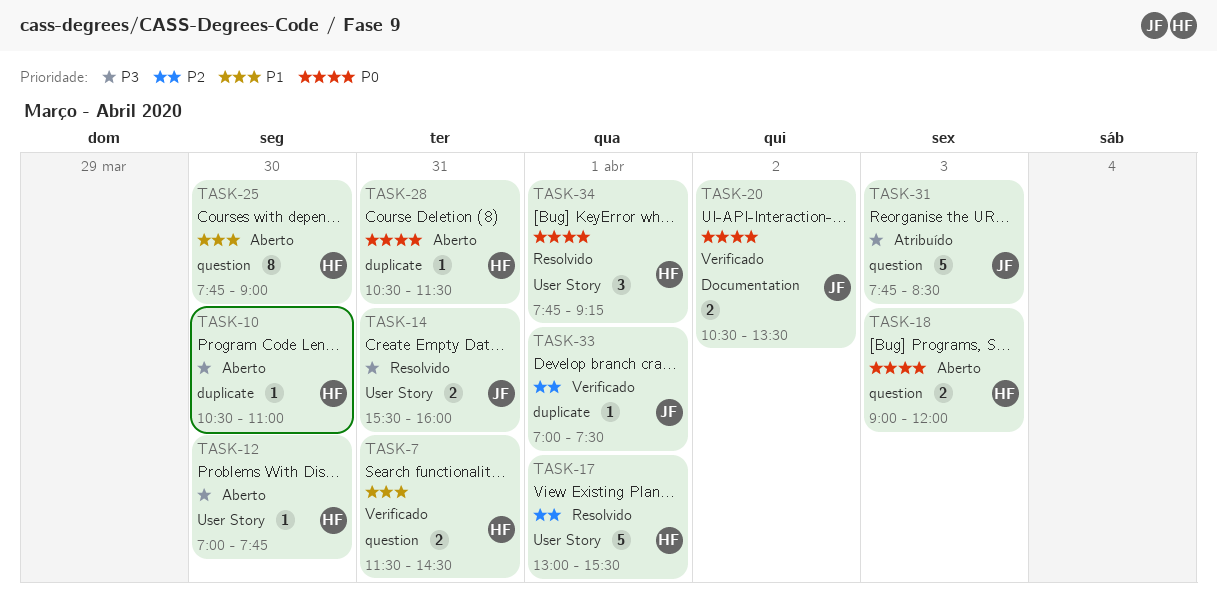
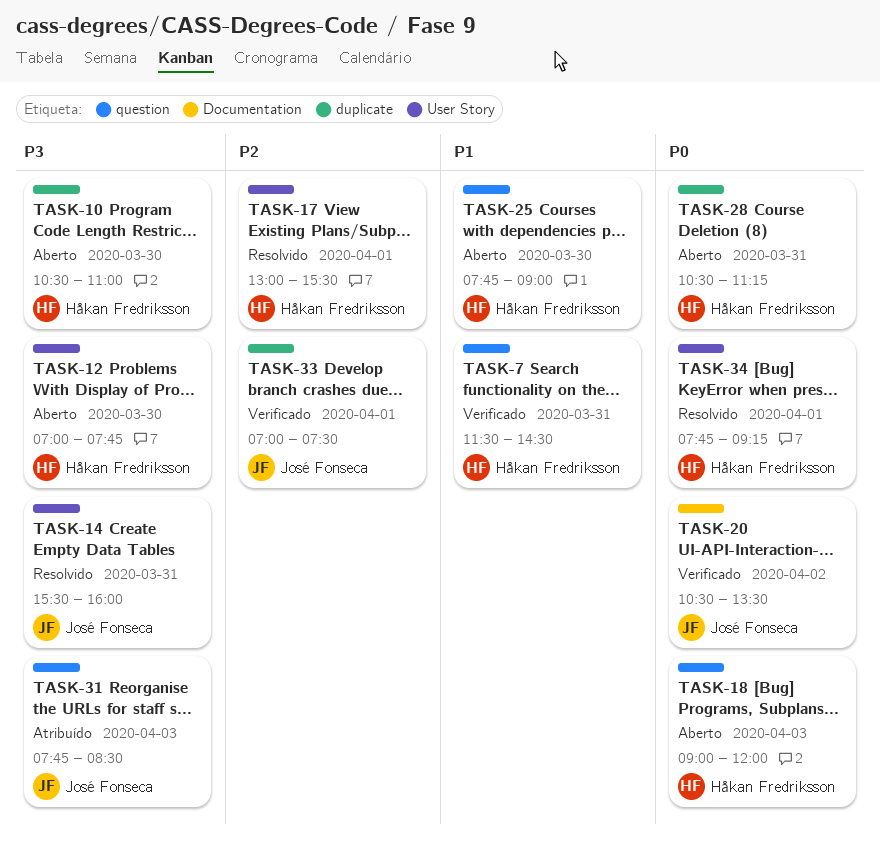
TASK-28, ends: 11:30 -> 11:15

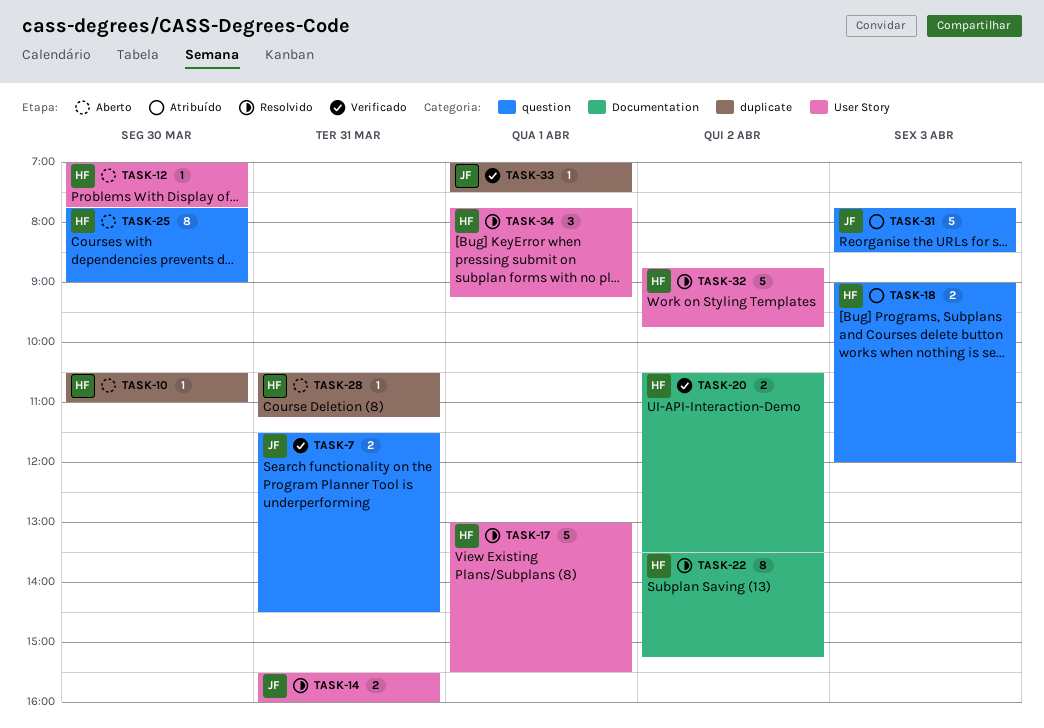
TASK-7, owner: Håkan Fredriksson -> José Fonseca
TASK-18, status: Aberto -> Atribuído
TASK-20, owner: José Fonseca -> Håkan Fredriksson
TASK-22: none -> present
TASK-32: none -> present

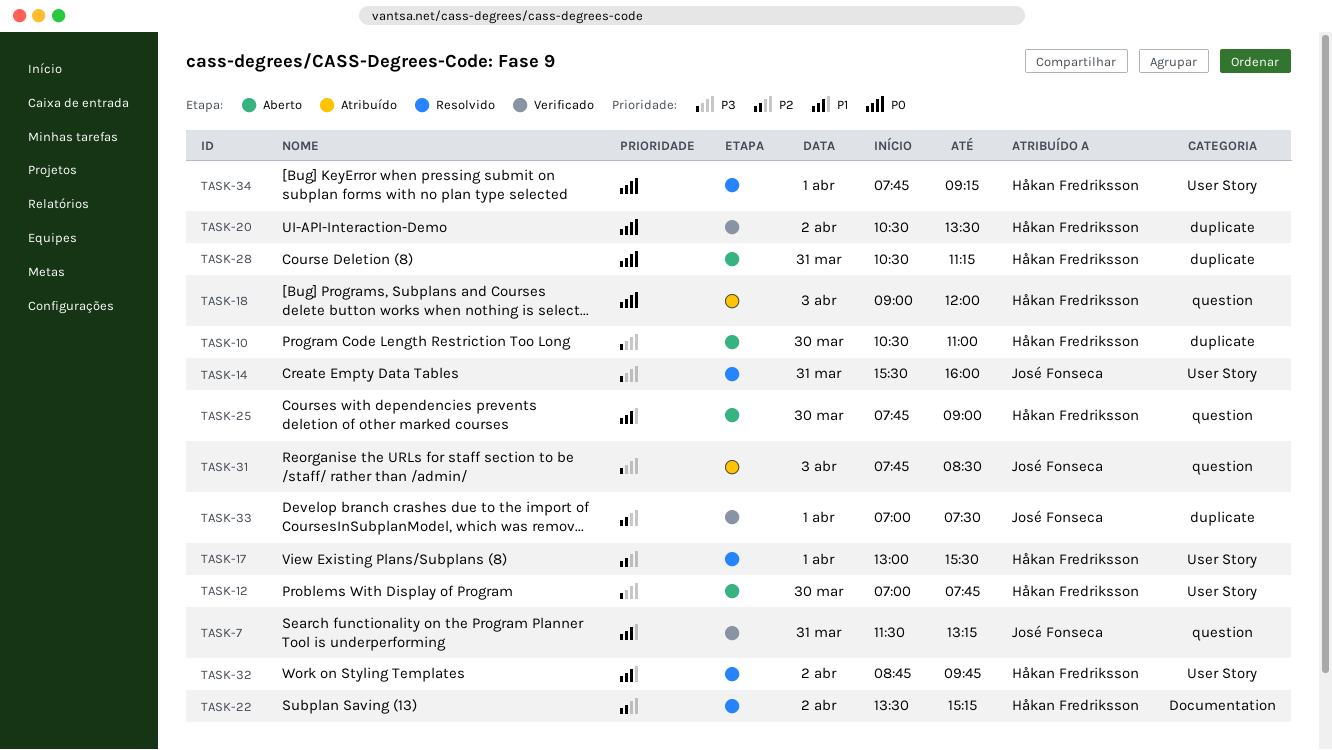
TASK-7, ends: 14:30 -> 13:15
TASK-20, label: Documentation -> duplicate

